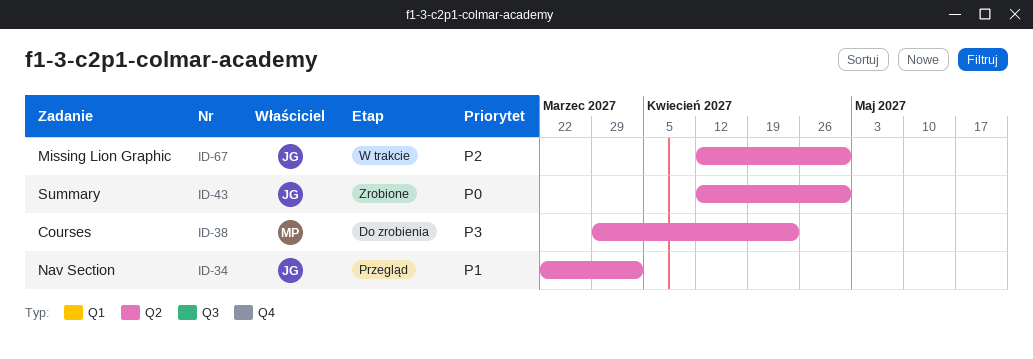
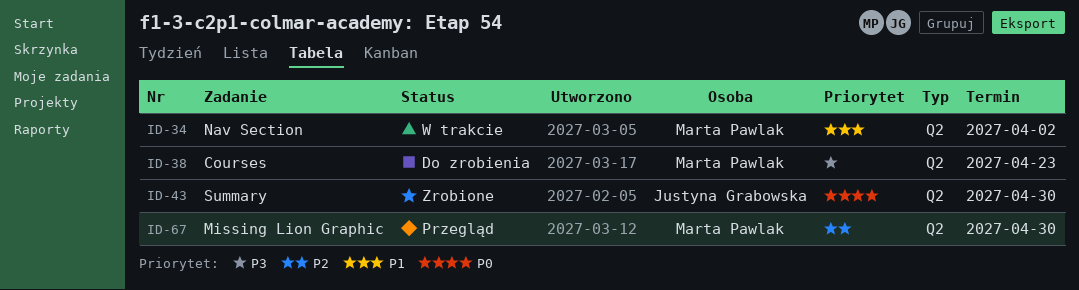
ID-34, status: Przegląd -> W trakcie
ID-34, owner: Justyna Grabowska -> Marta Pawlak
ID-67, status: W trakcie -> Przegląd
ID-67, owner: Justyna Grabowska -> Marta Pawlak

